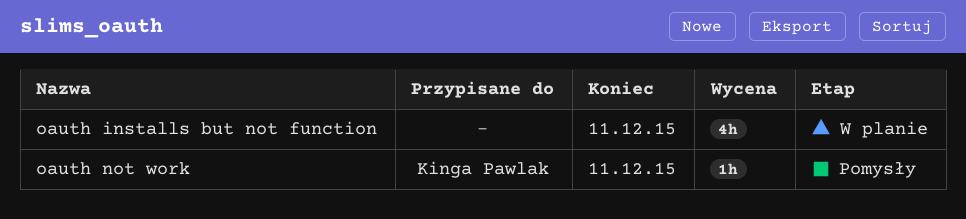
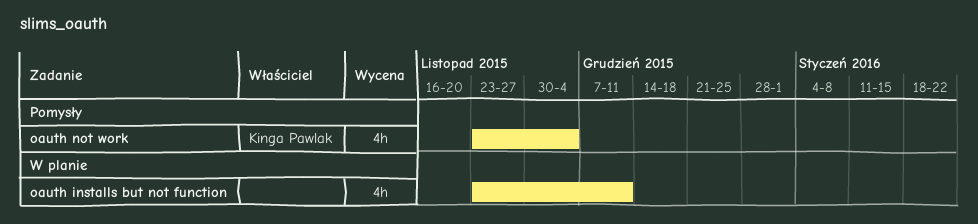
oauth not work, estimate: 1h -> 4h
oauth not work, due: Dec 11 -> Dec 4

